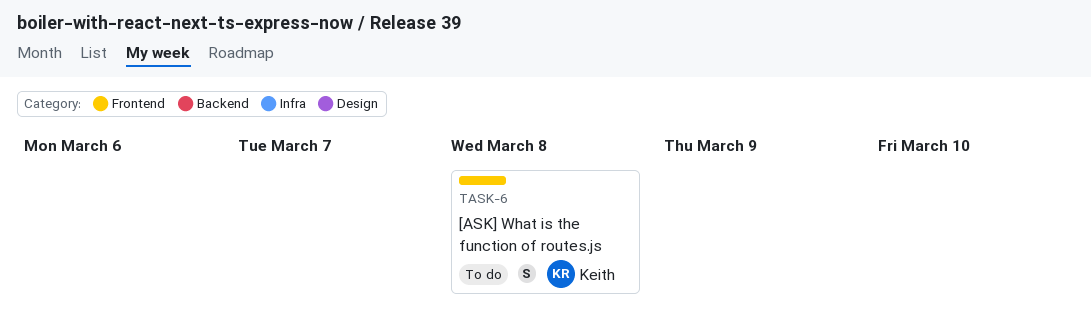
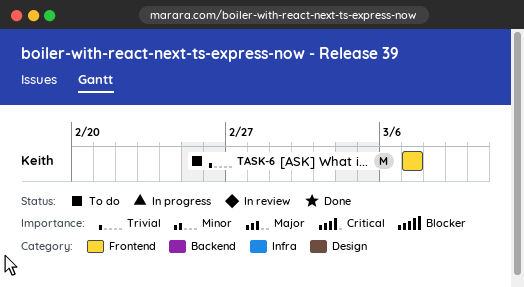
TASK-6, estimate: S -> M
TASK-6, due: Mar 8 -> Mar 7

